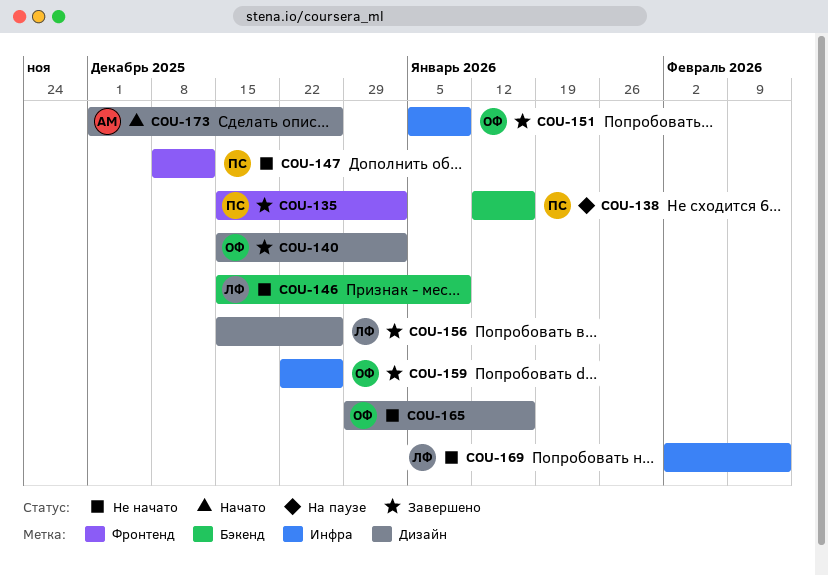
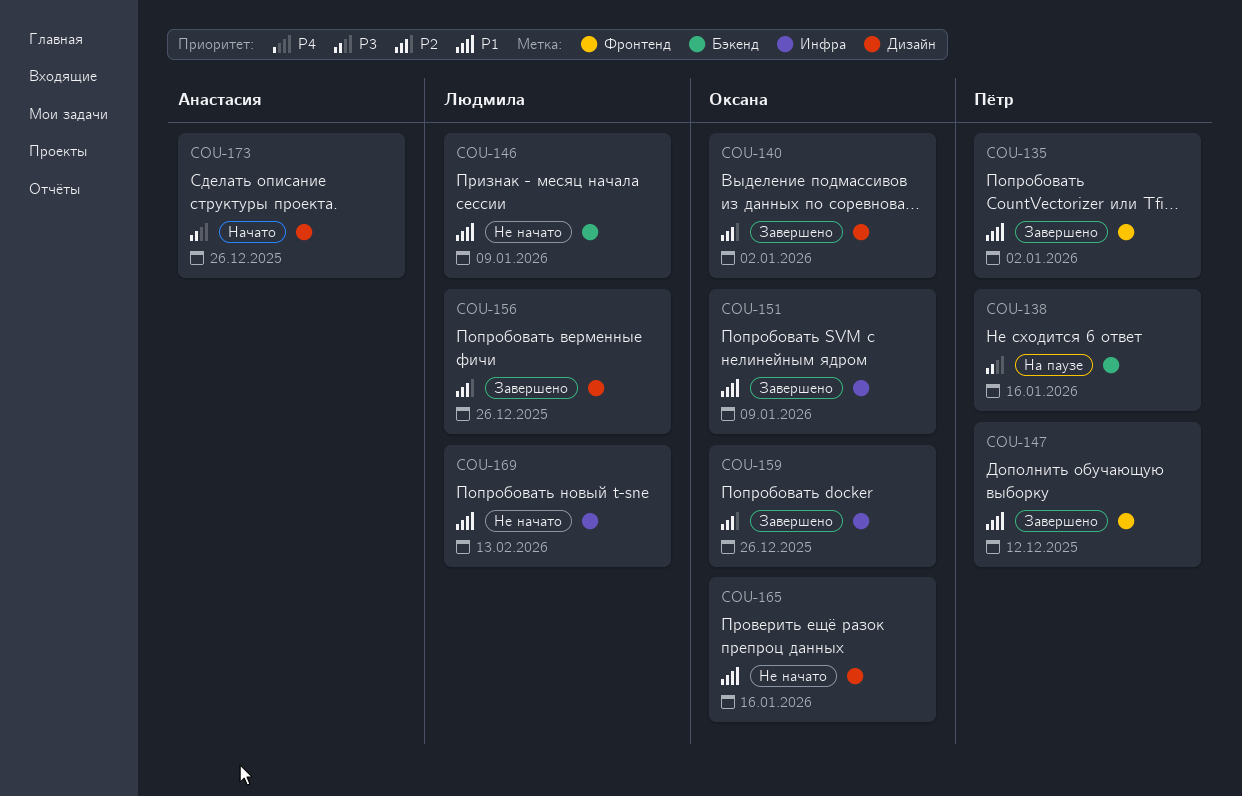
COU-147, status: Не начато -> Завершено

